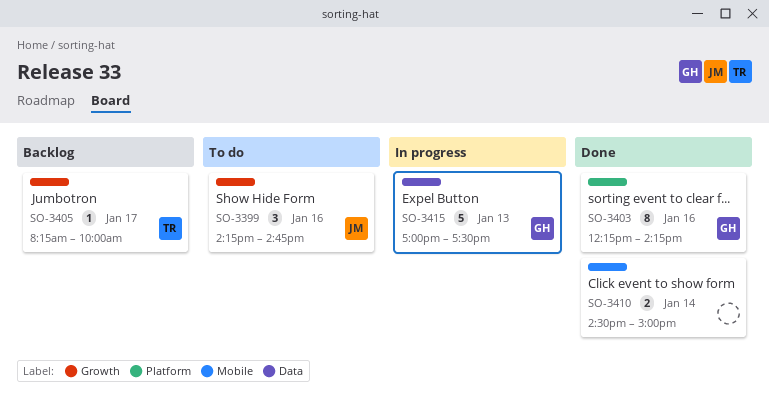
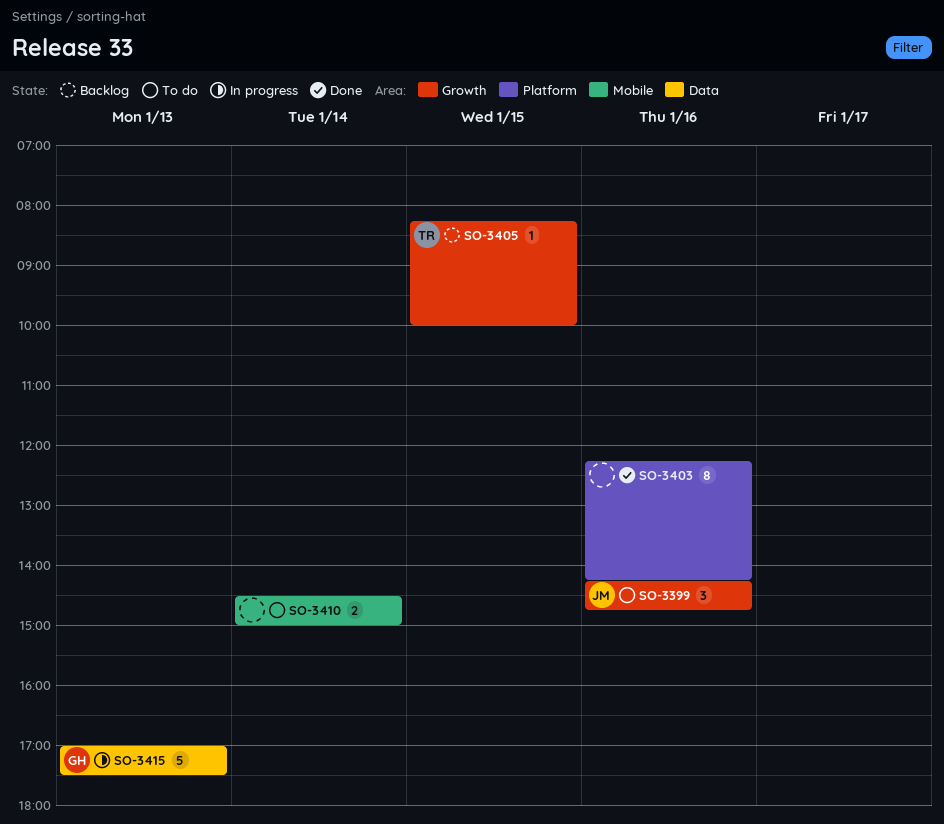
SO-3403, owner: GH -> none
SO-3405, day: Jan 17 -> Jan 15
SO-3410, status: Done -> To do

